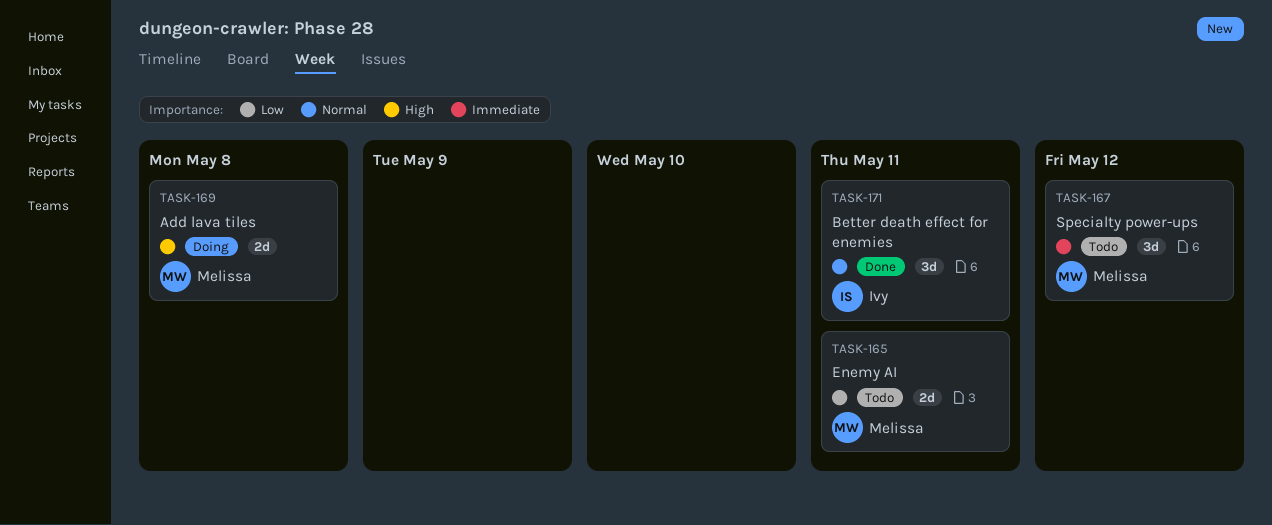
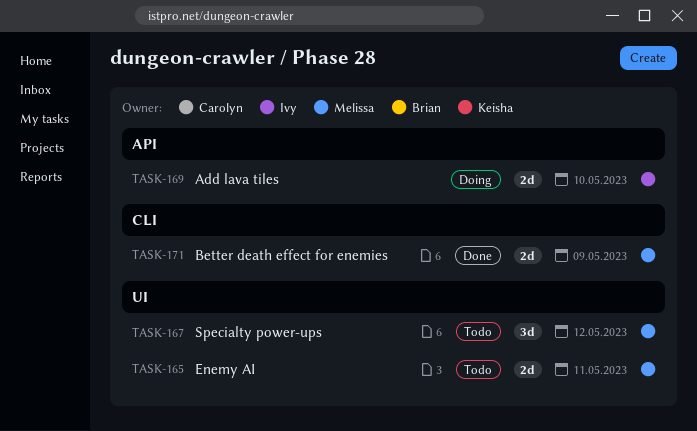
TASK-169, owner: Melissa -> Ivy
TASK-169, due: May 8 -> May 10
TASK-171, owner: Ivy -> Melissa
TASK-171, estimate: 3d -> 2d
TASK-171, due: May 11 -> May 9

